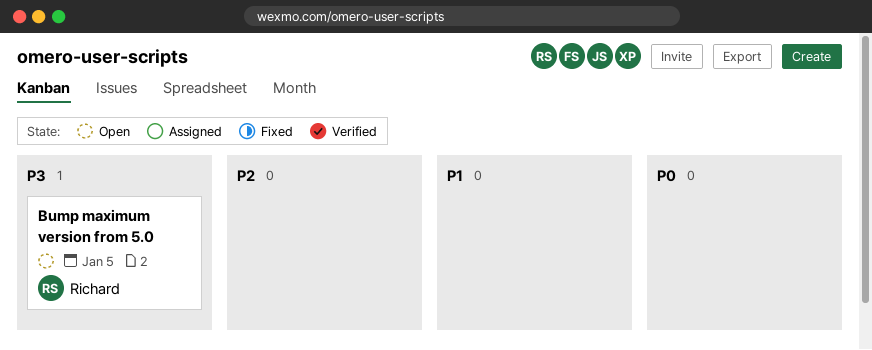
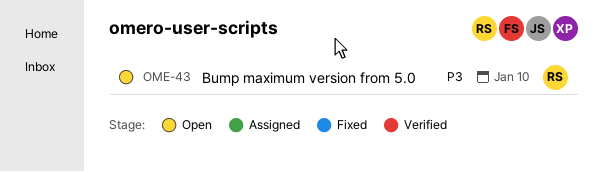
Bump maximum version from 5.0, due: Jan 5 -> Jan 10

